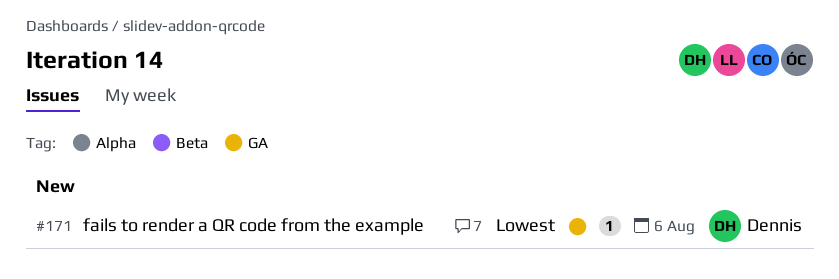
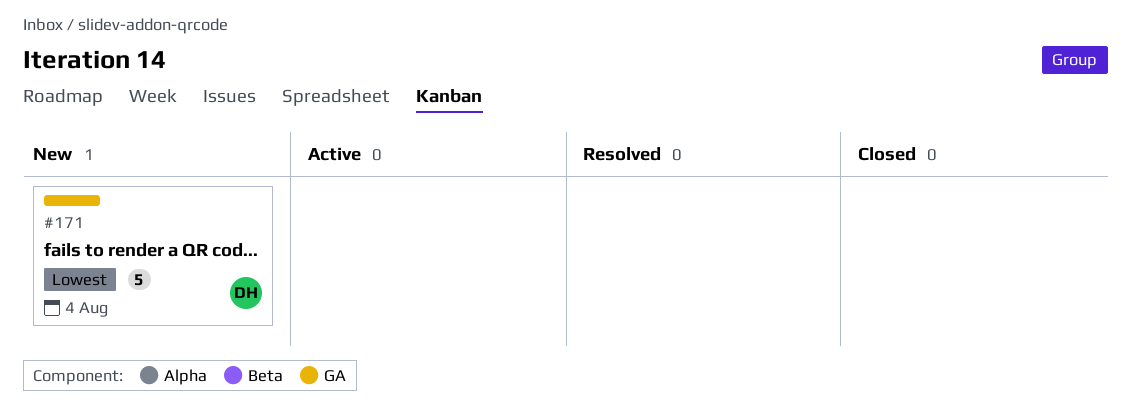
#171, estimate: 1 -> 5
#171, due: Aug 6 -> Aug 4

